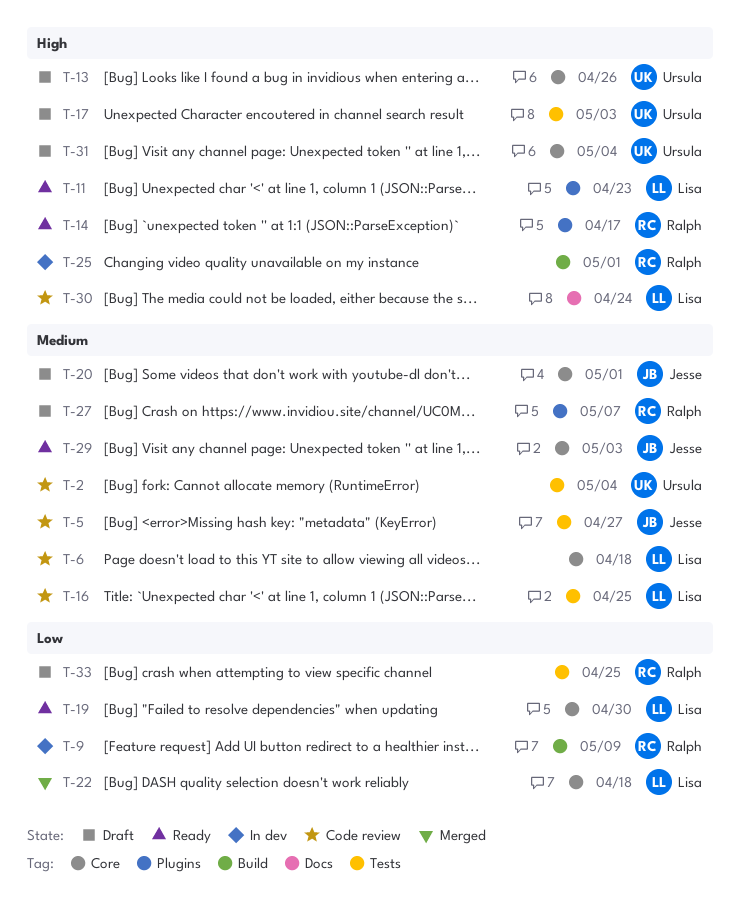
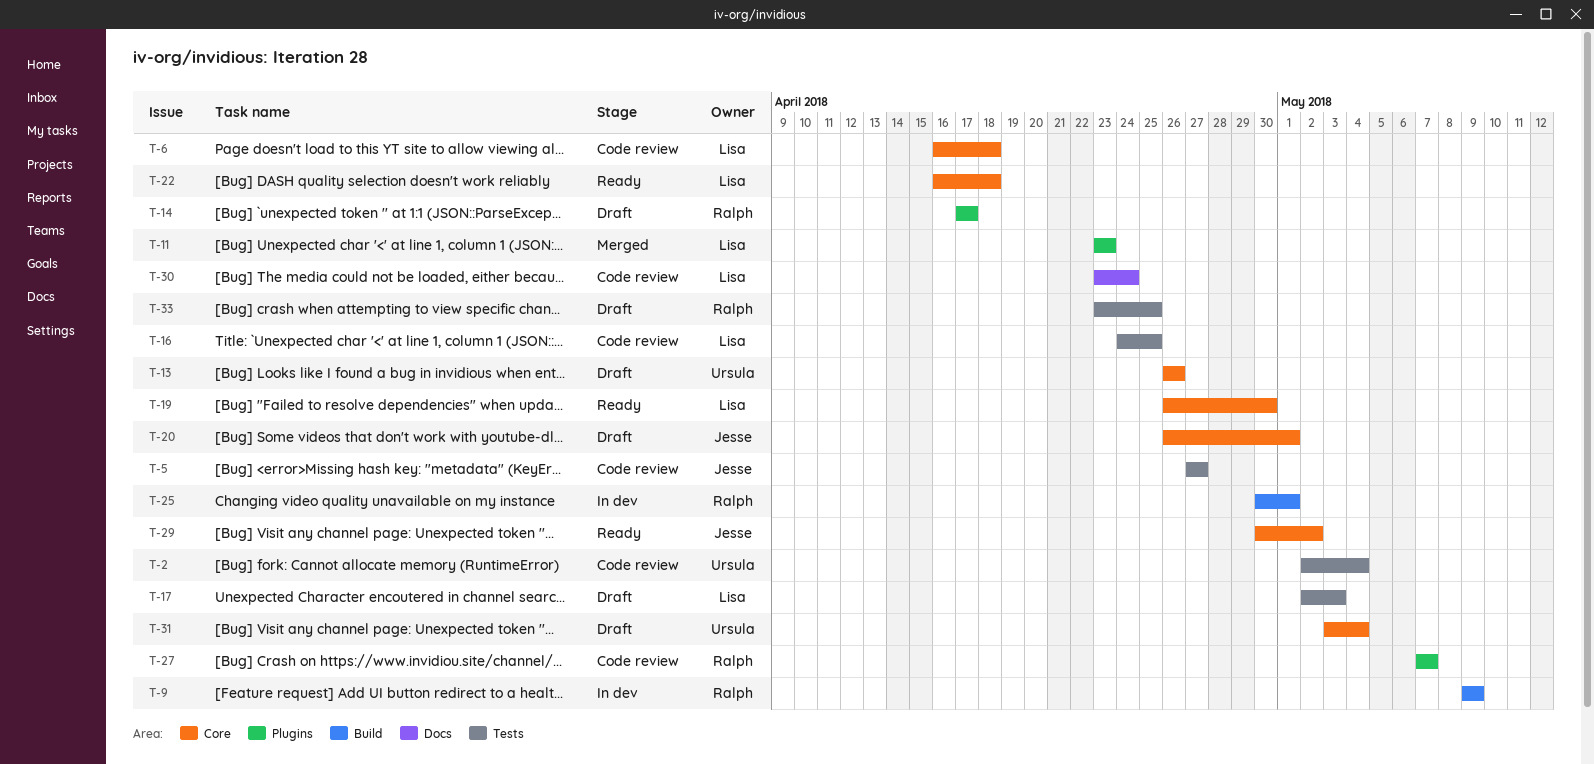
T-11, status: Ready -> Merged
T-14, status: Ready -> Draft
T-17, owner: Ursula -> Lisa
T-22, status: Merged -> Ready
T-27, status: Draft -> Code review
T-29, due: May 3 -> May 2

